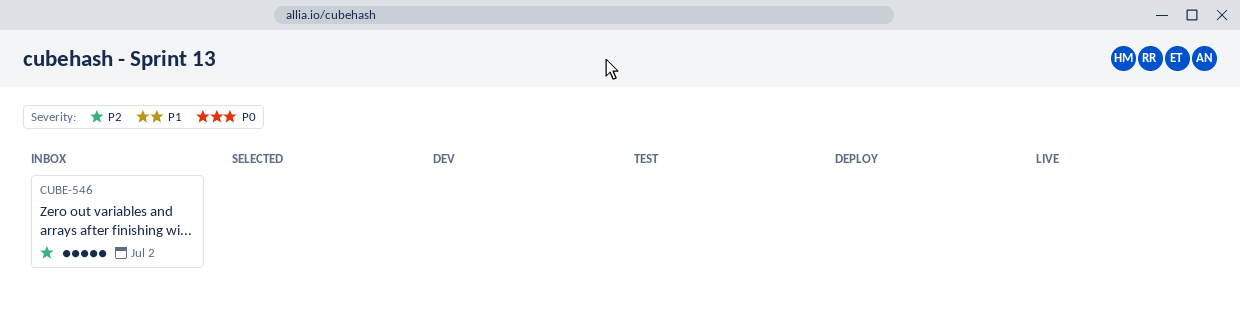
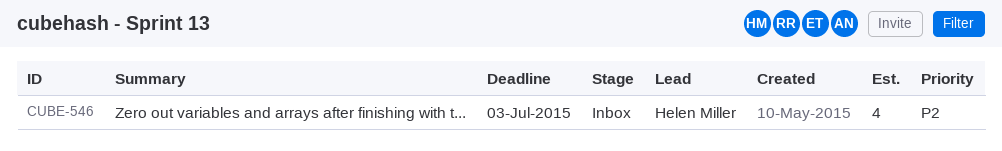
CUBE-546, estimate: 5 -> 4
CUBE-546, due: Jul 2 -> Jul 3

